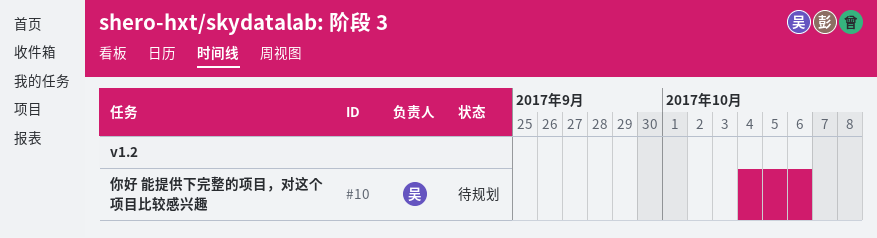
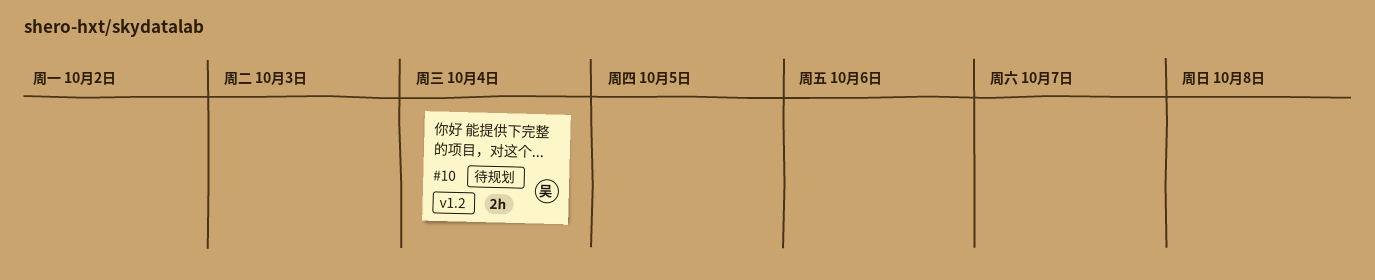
#10, due: Oct 6 -> Oct 4

